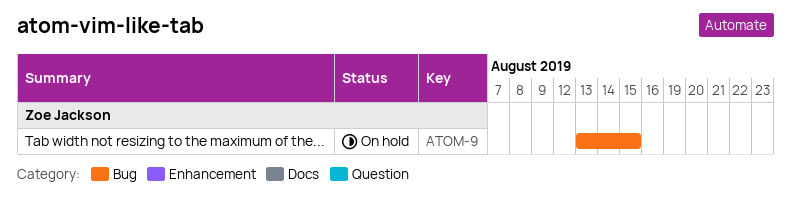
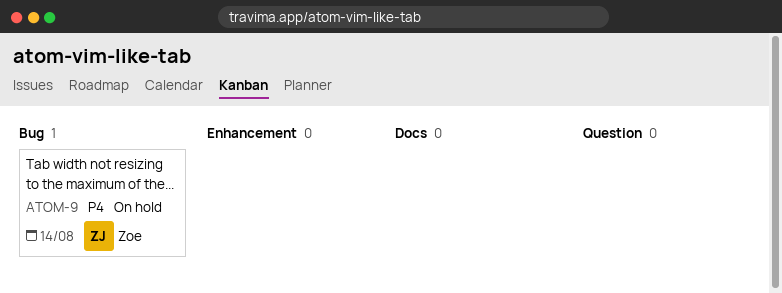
ATOM-9, due: Aug 15 -> Aug 14

